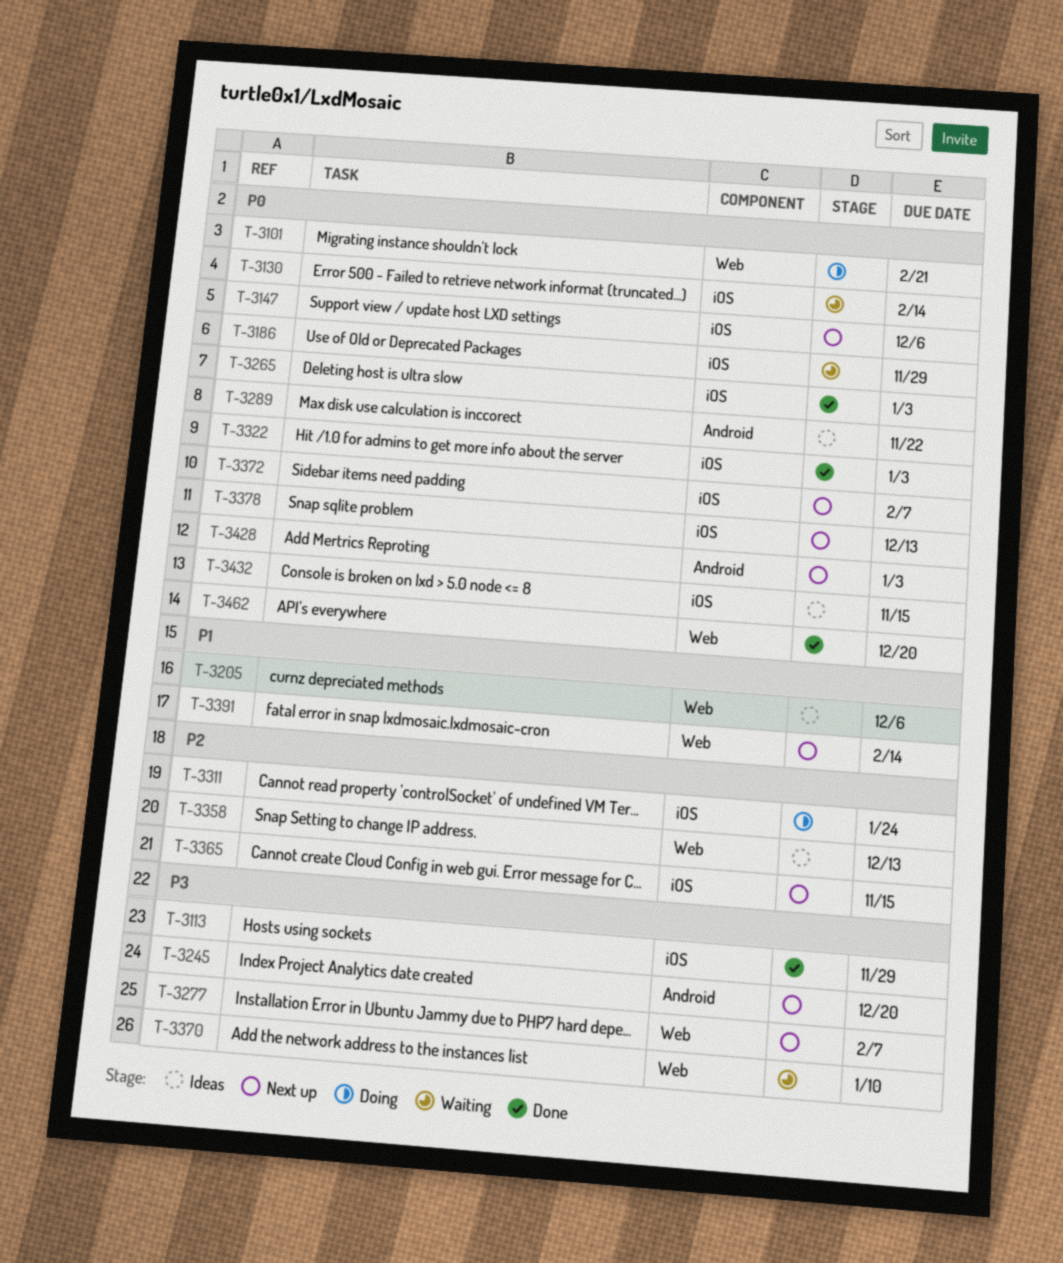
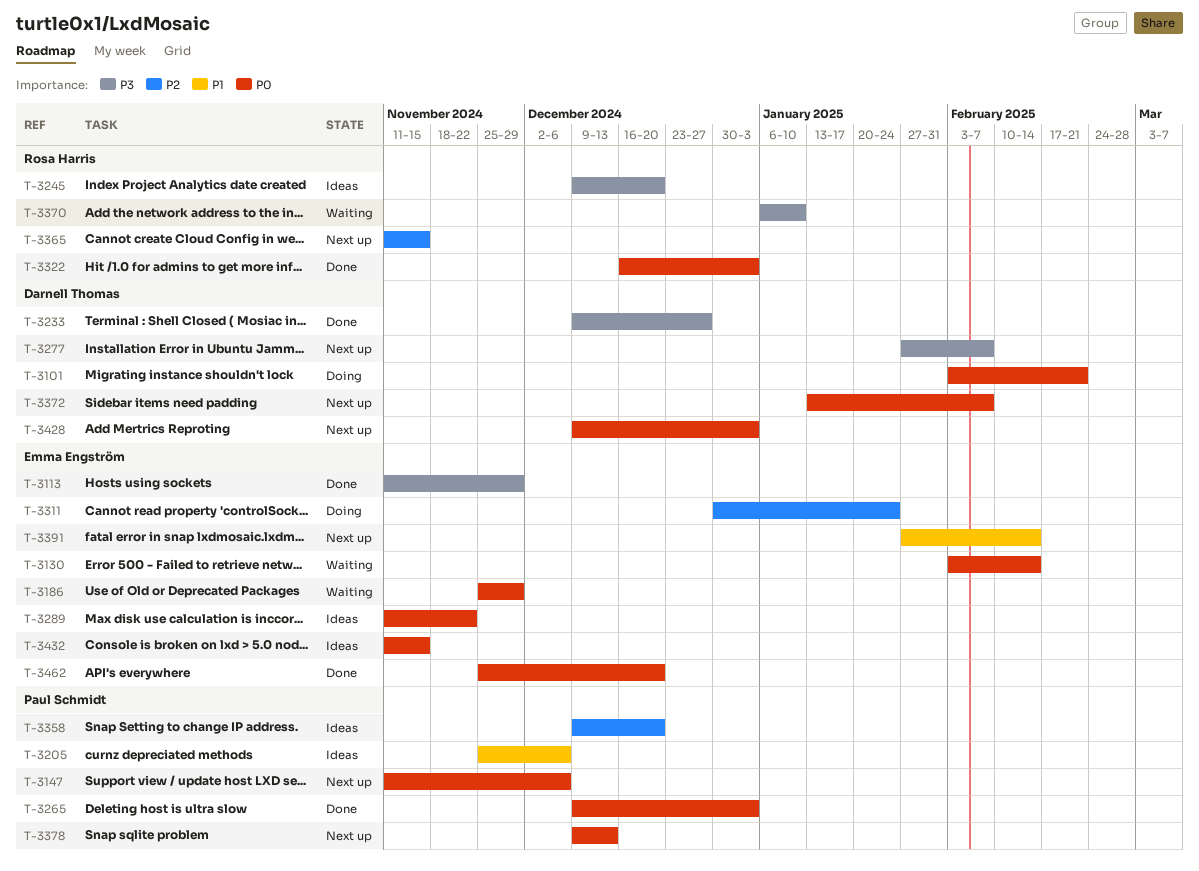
T-3233: none -> present
T-3245, status: Next up -> Ideas
T-3358, due: Dec 13 -> Dec 20

